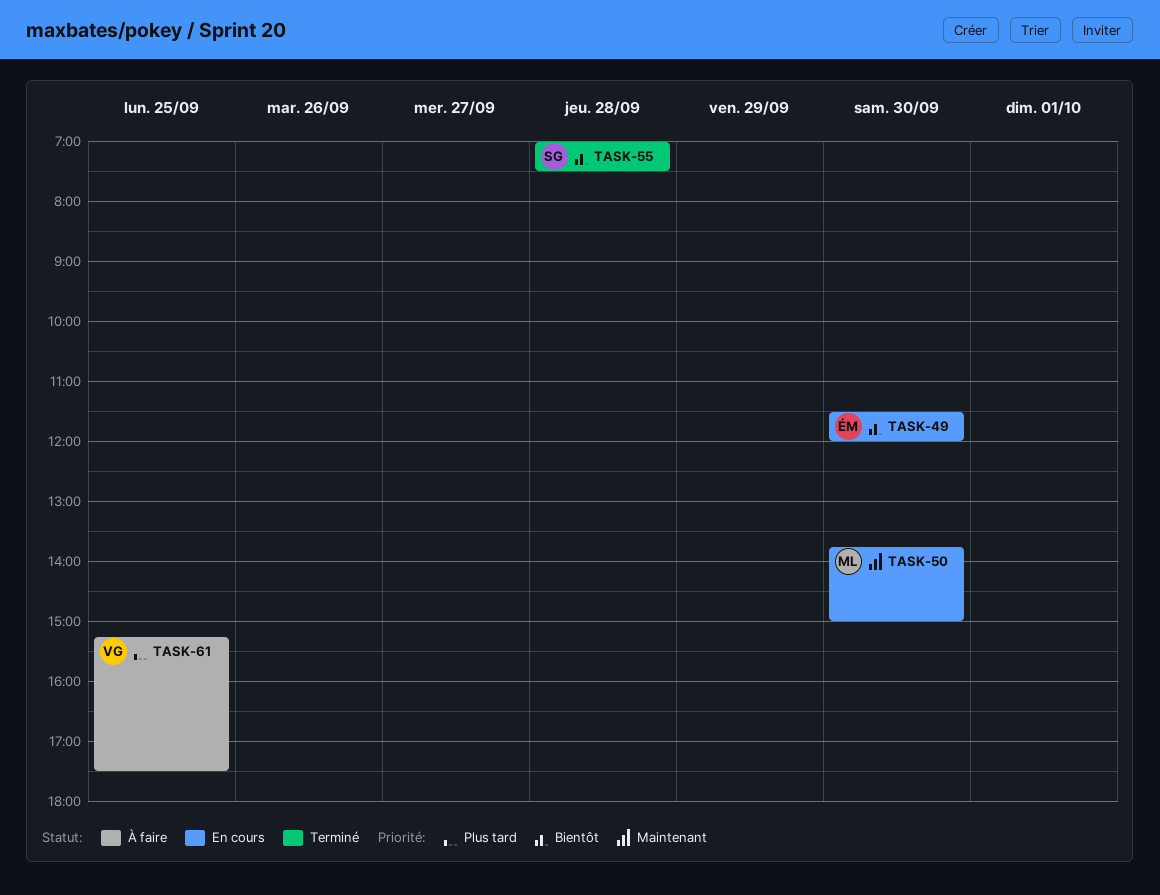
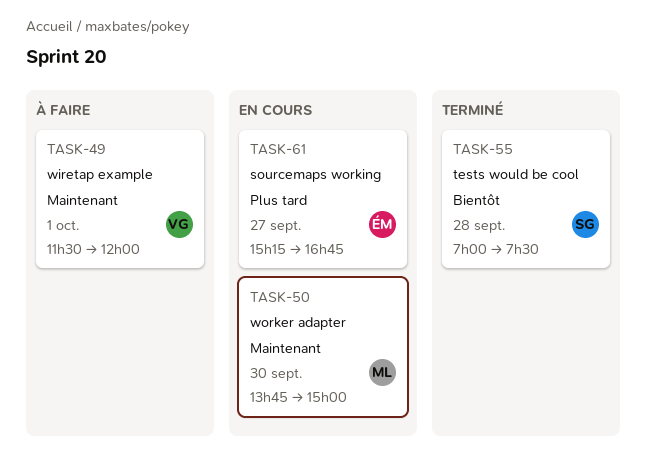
TASK-49, status: En cours -> À faire
TASK-49, owner: ÉM -> VG
TASK-49, priority: Bientôt -> Maintenant
TASK-49, day: Sep 30 -> Oct 1
TASK-61, status: À faire -> En cours
TASK-61, owner: VG -> ÉM
TASK-61, day: Sep 25 -> Sep 27
TASK-61, ends: 17:30 -> 16:45

